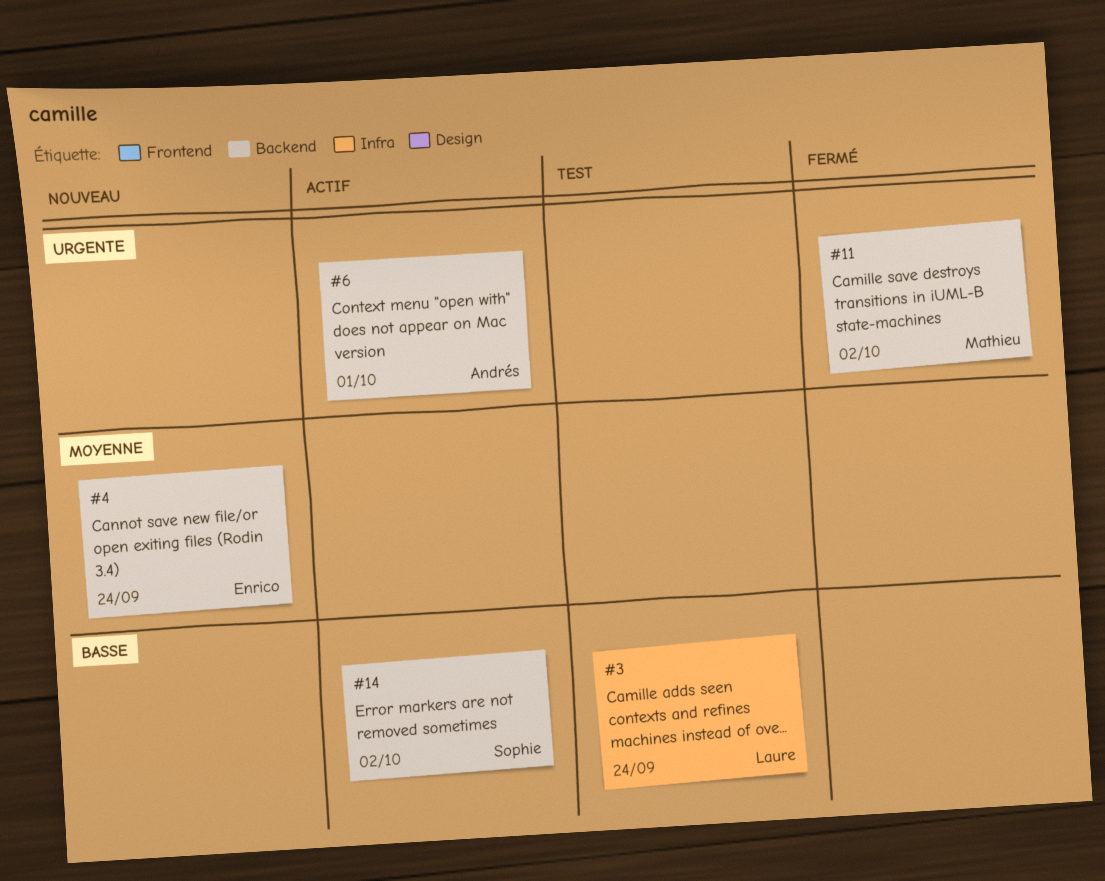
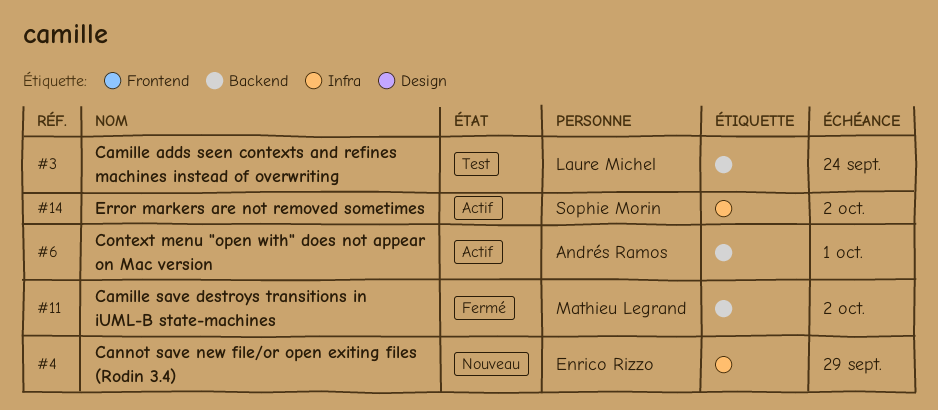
#3, label: Infra -> Backend
#4, label: Backend -> Infra
#4, due: Sep 24 -> Sep 29
#14, label: Backend -> Infra

